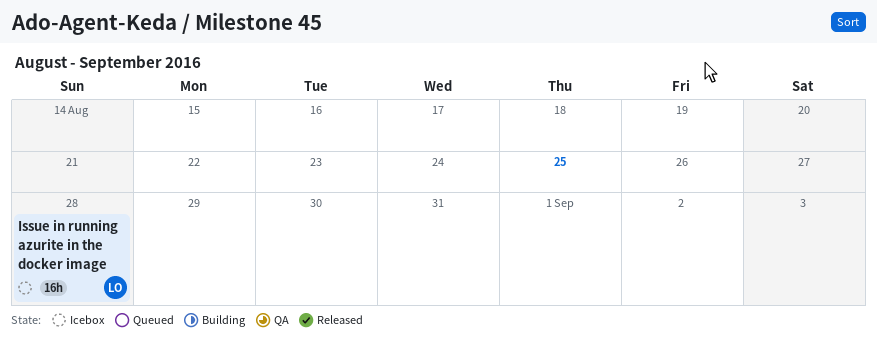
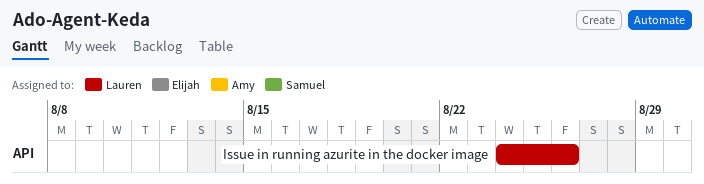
Issue in running azurite in the docker image, due: Aug 28 -> Aug 26

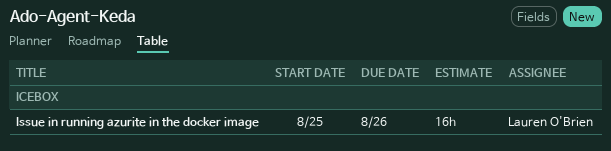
Issue in running azurite in the docker image, start: Aug 24 -> Aug 25

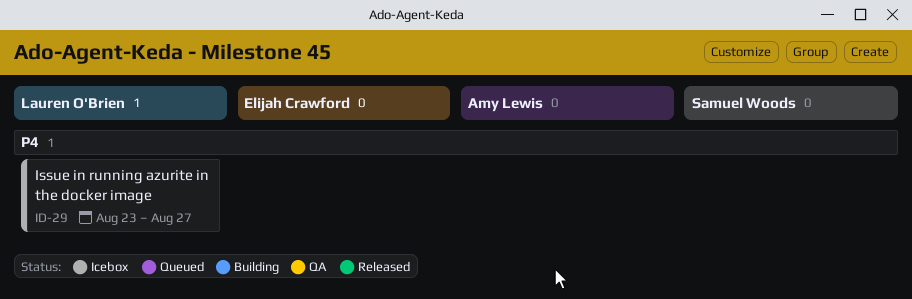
Issue in running azurite in the docker image, start: Aug 25 -> Aug 23
Issue in running azurite in the docker image, due: Aug 26 -> Aug 27

